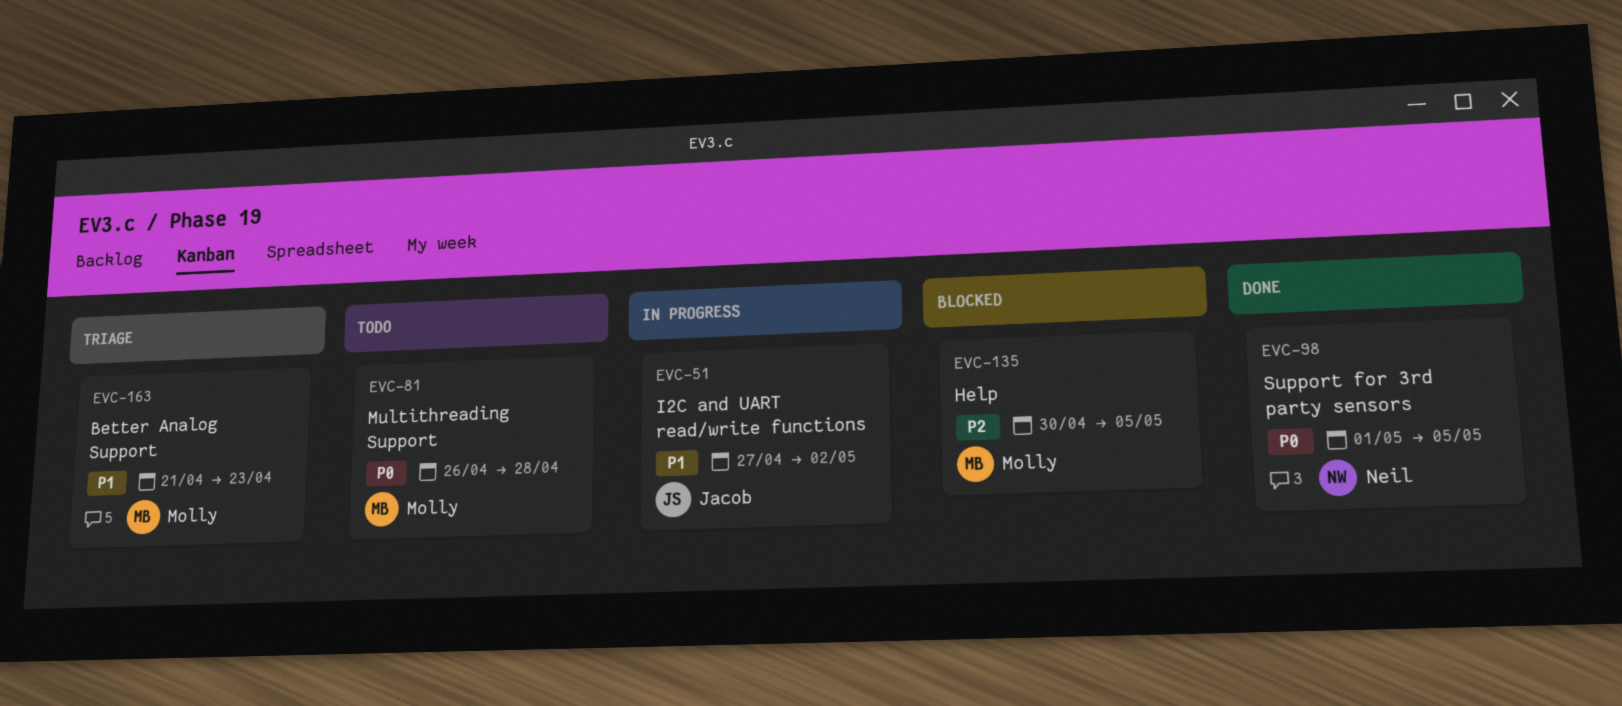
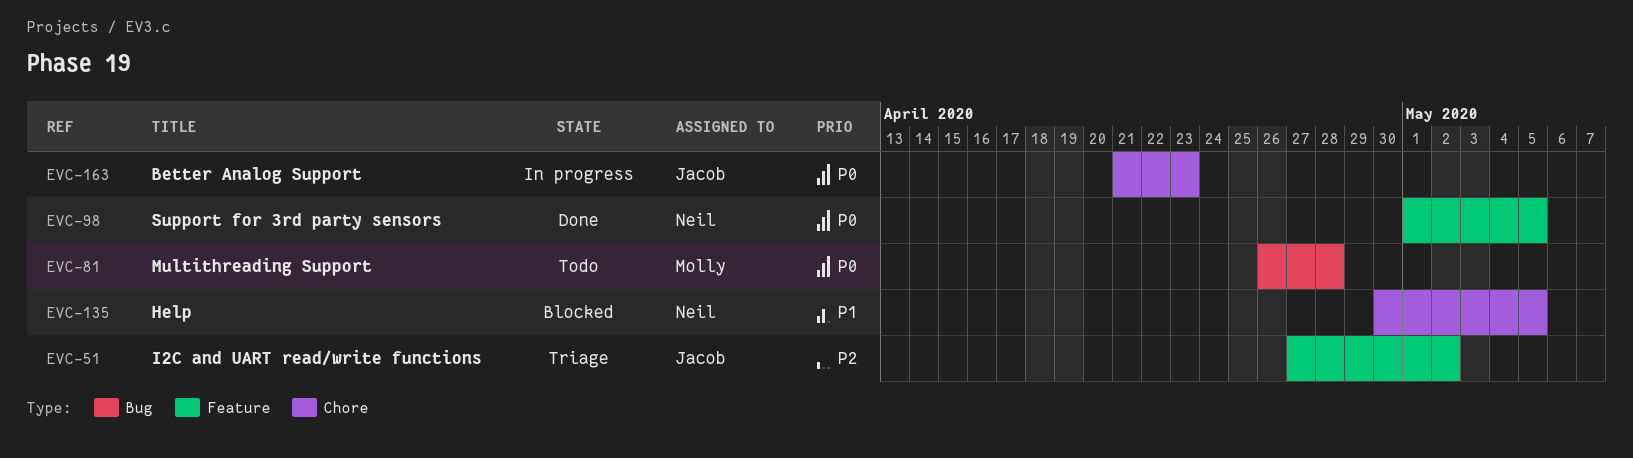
EVC-51, status: In progress -> Triage
EVC-51, priority: P1 -> P2
EVC-135, owner: Molly -> Neil
EVC-135, priority: P2 -> P1
EVC-163, status: Triage -> In progress
EVC-163, owner: Molly -> Jacob
EVC-163, priority: P1 -> P0

